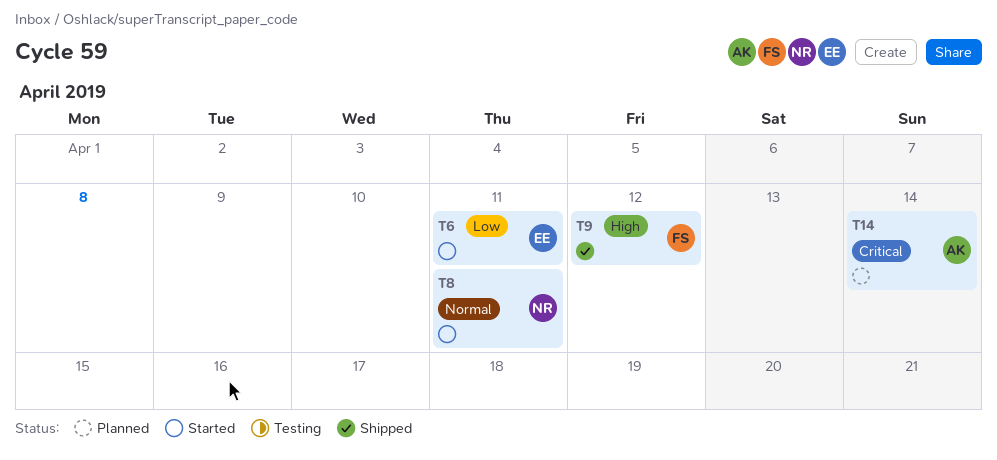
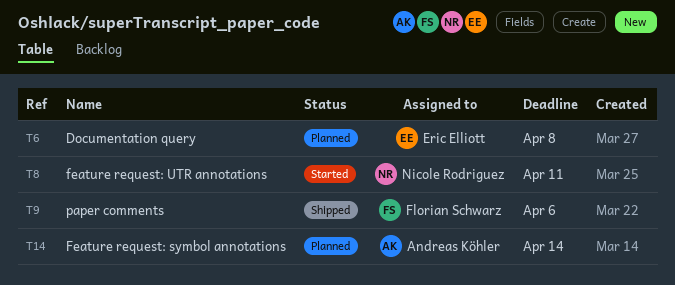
T6, status: Started -> Planned
T6, due: Apr 11 -> Apr 8
T9, due: Apr 12 -> Apr 6

